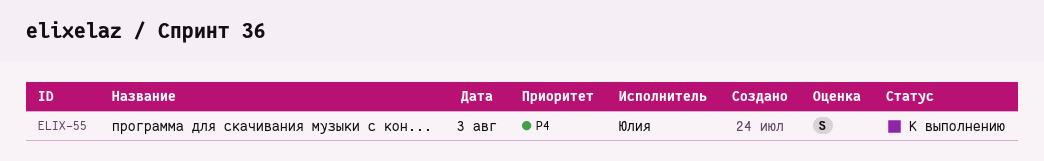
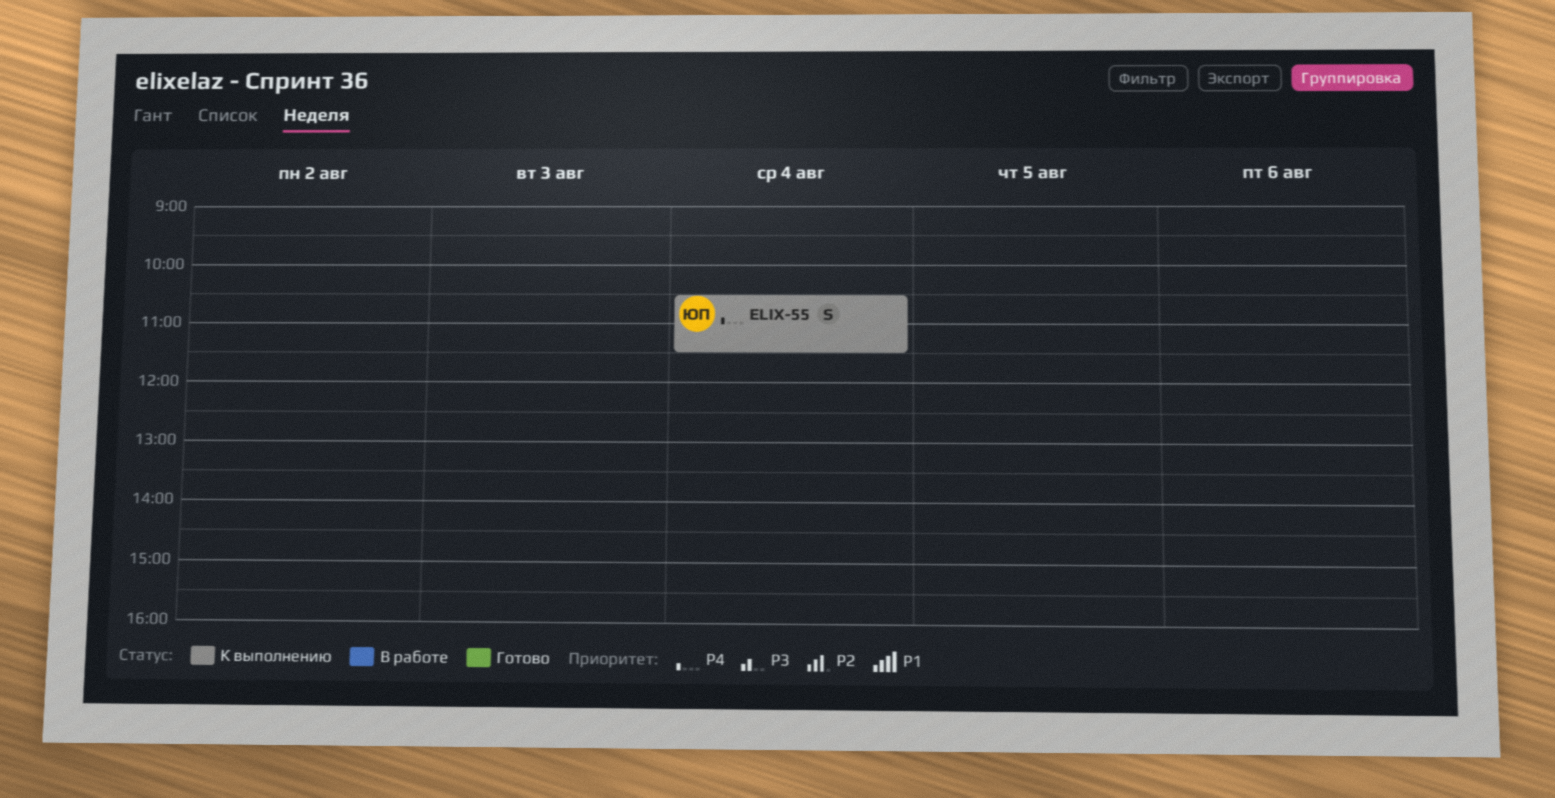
ELIX-55, day: Aug 3 -> Aug 4

